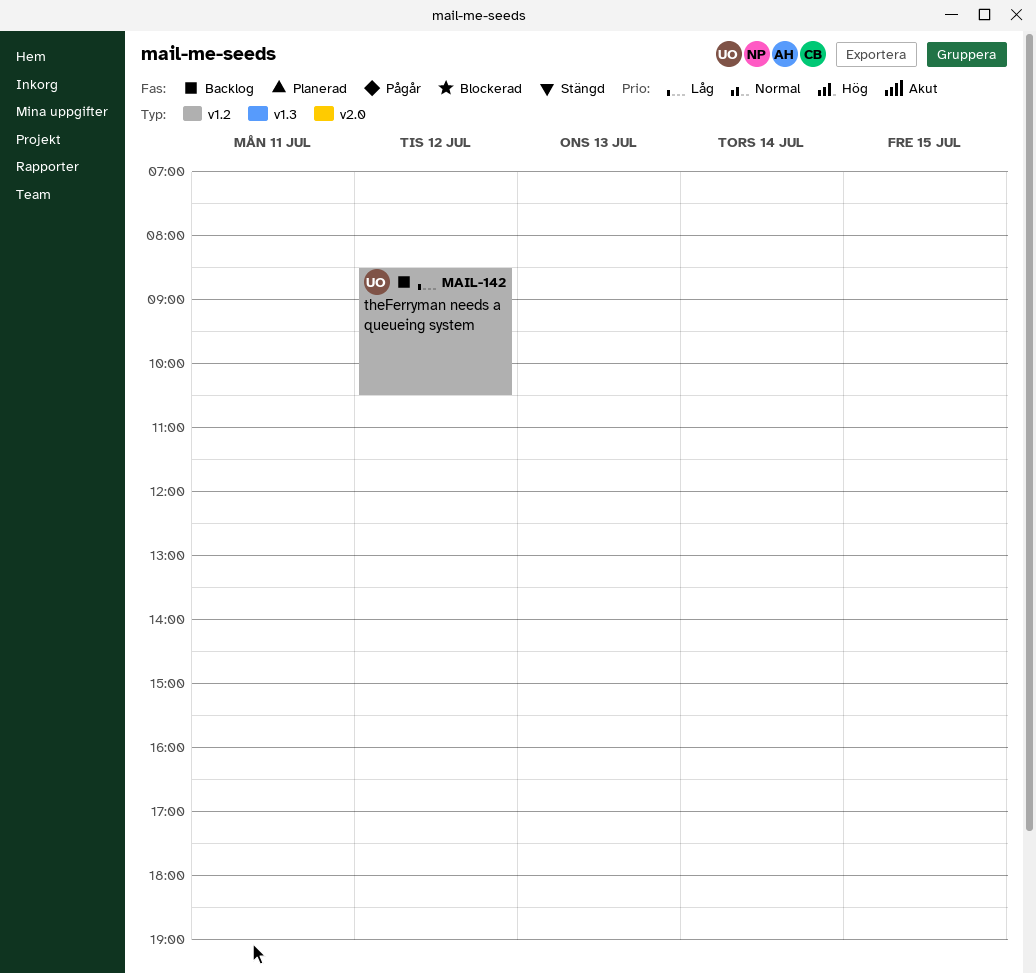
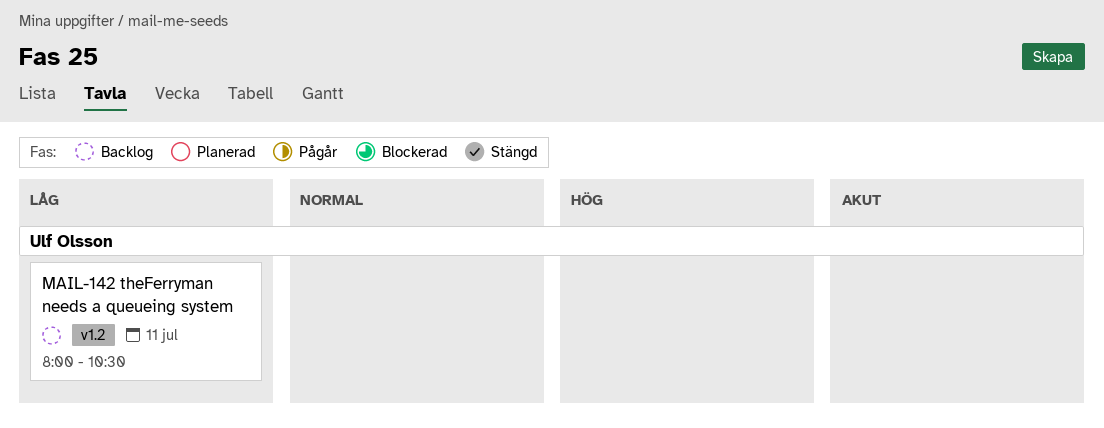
MAIL-142, day: Jul 12 -> Jul 11
MAIL-142, begins: 08:30 -> 08:00

